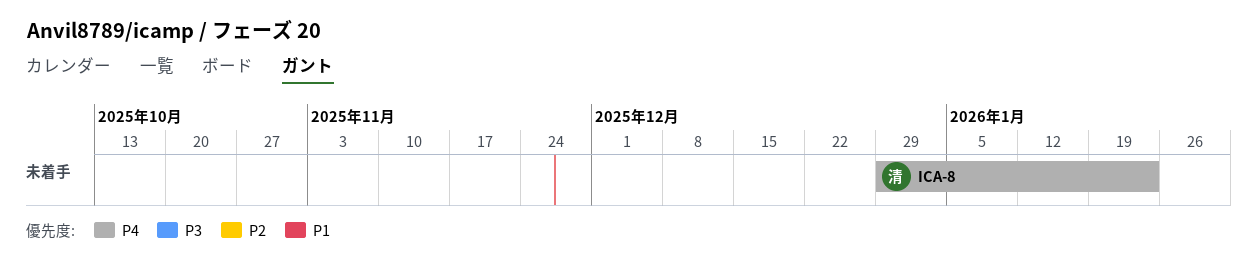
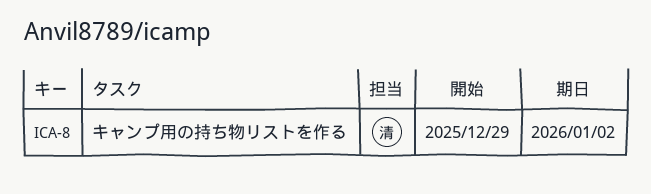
ICA-8, due: Jan 23 -> Jan 2

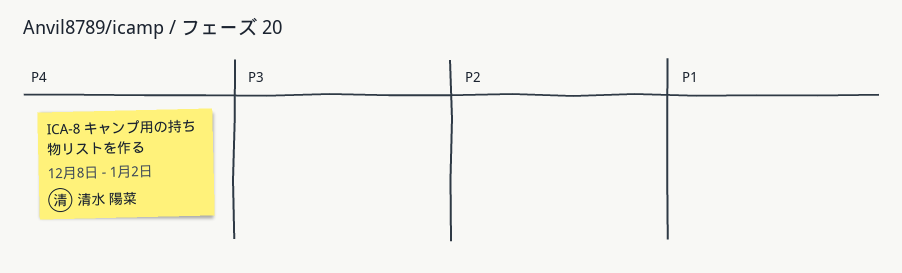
ICA-8, start: Dec 29 -> Dec 8

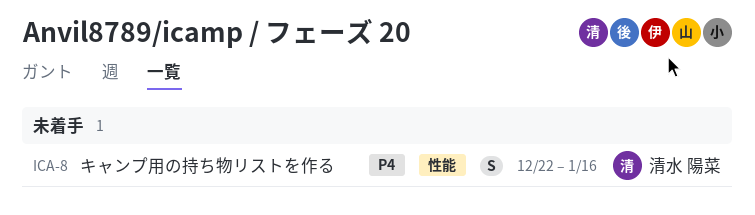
ICA-8, start: Dec 8 -> Dec 22
ICA-8, due: Jan 2 -> Jan 16

